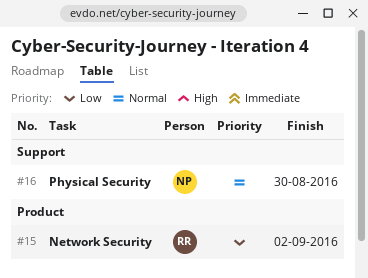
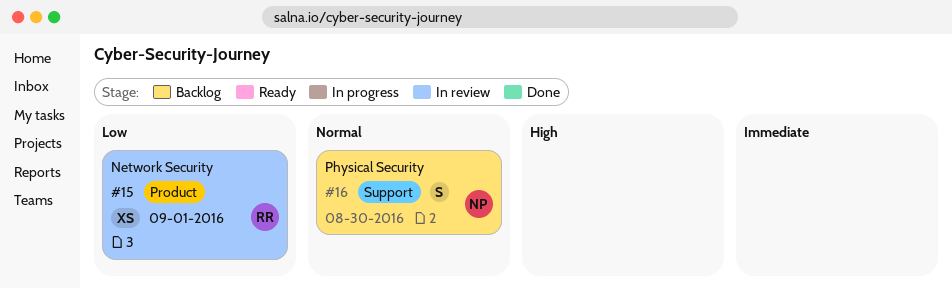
#15, due: Sep 2 -> Sep 1

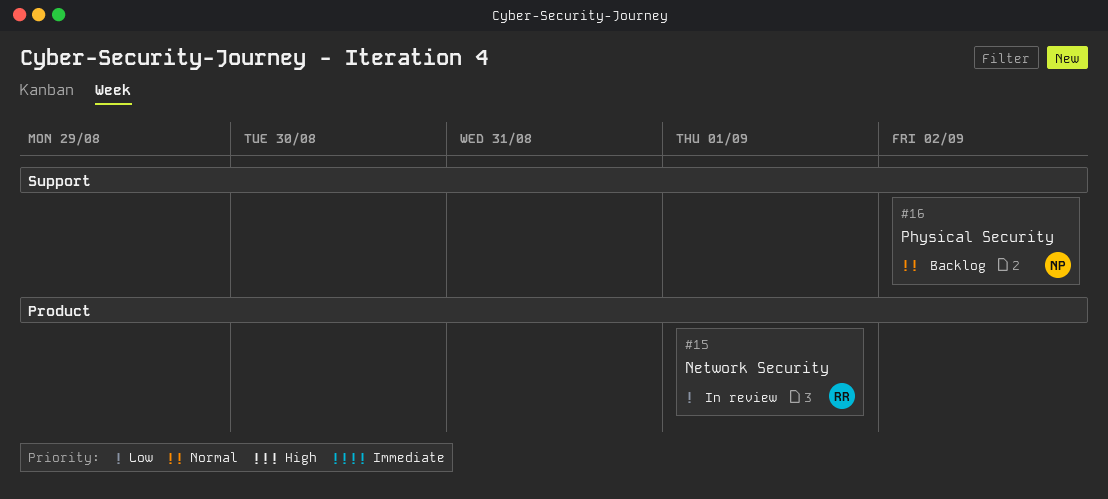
#16, due: Aug 30 -> Sep 2

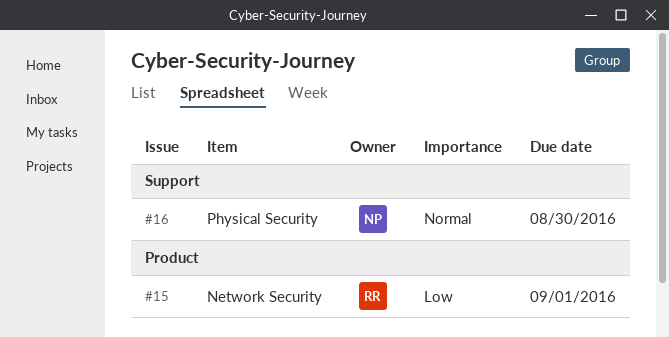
#16, due: Sep 2 -> Aug 30

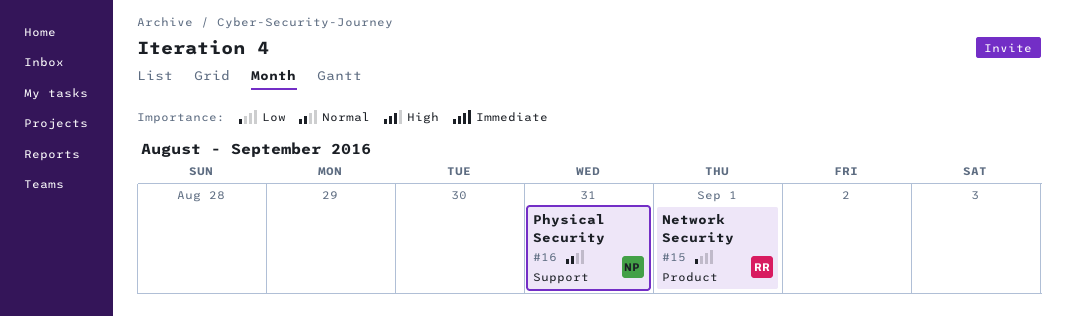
#16, due: Aug 30 -> Aug 31

